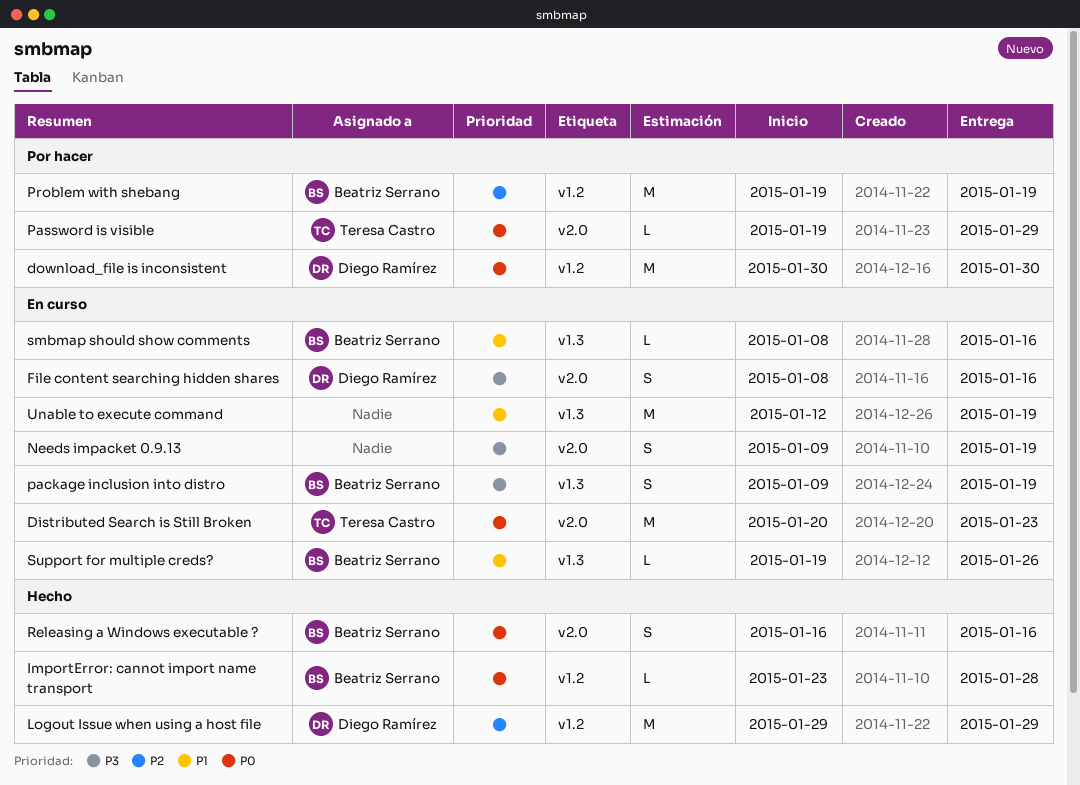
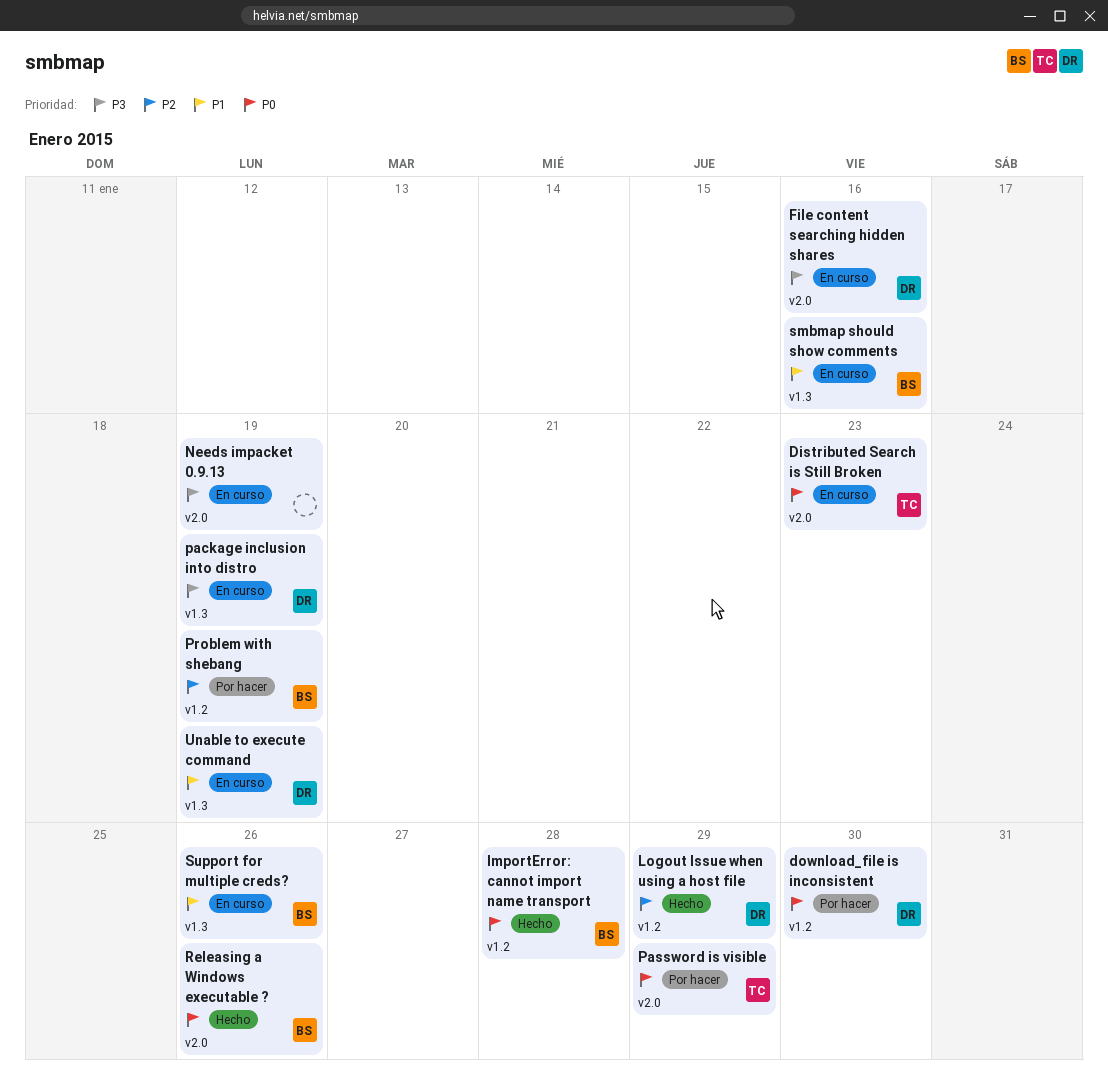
package inclusion into distro, owner: Beatriz Serrano -> Diego Ramírez
Releasing a Windows executable ?, due: Jan 16 -> Jan 26
Unable to execute command, owner: none -> Diego Ramírez

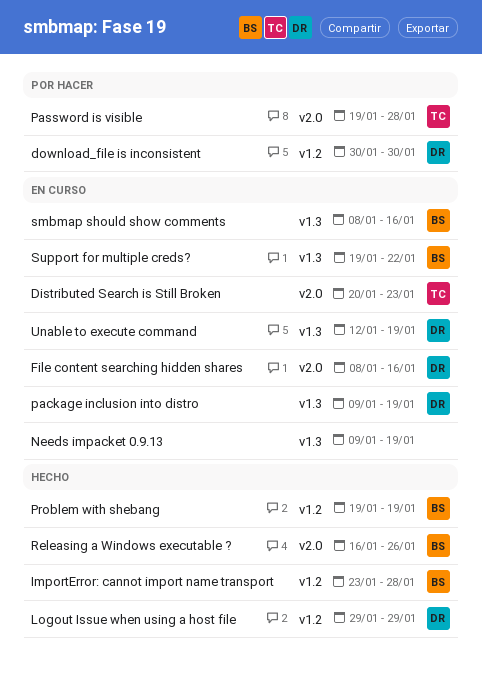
Needs impacket 0.9.13, label: v2.0 -> v1.3
Password is visible, due: Jan 29 -> Jan 28
Problem with shebang, status: Por hacer -> Hecho
Support for multiple creds?, due: Jan 26 -> Jan 22

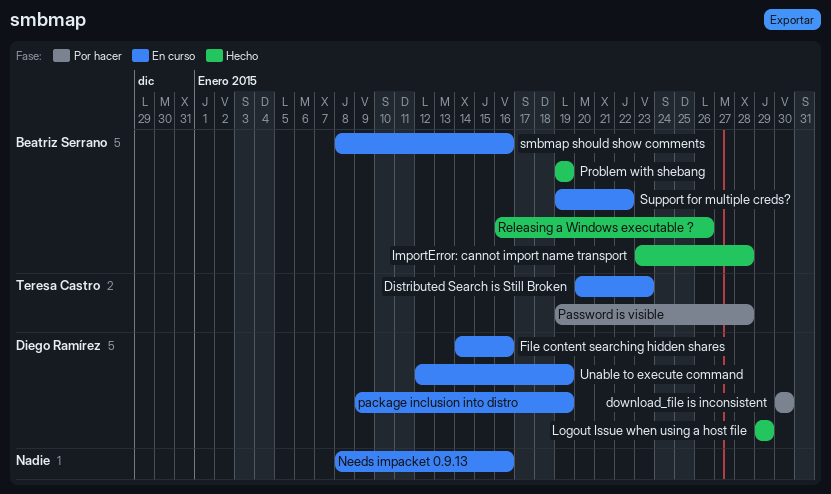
File content searching hidden shares, start: Jan 8 -> Jan 14
Needs impacket 0.9.13, start: Jan 9 -> Jan 8
Needs impacket 0.9.13, due: Jan 19 -> Jan 16

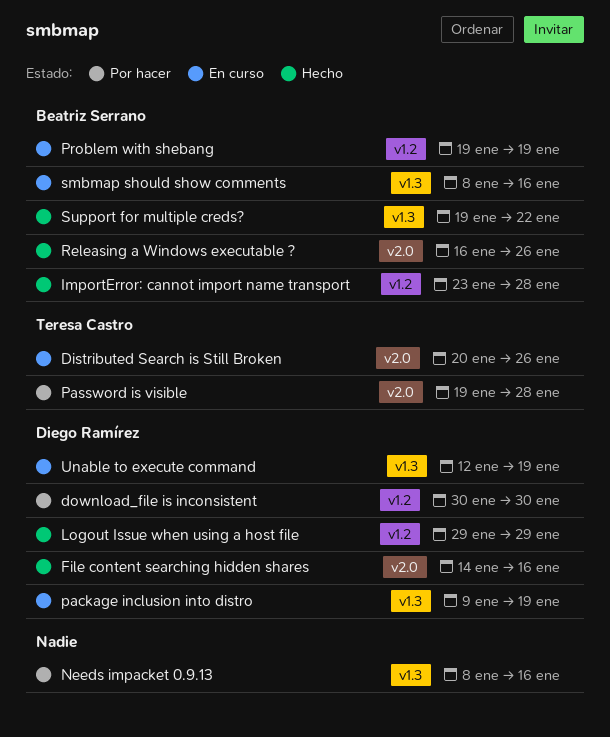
Distributed Search is Still Broken, due: Jan 23 -> Jan 26
File content searching hidden shares, status: En curso -> Hecho
Needs impacket 0.9.13, status: En curso -> Por hacer
Problem with shebang, status: Hecho -> En curso
Support for multiple creds?, status: En curso -> Hecho

